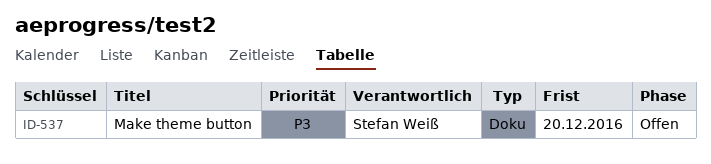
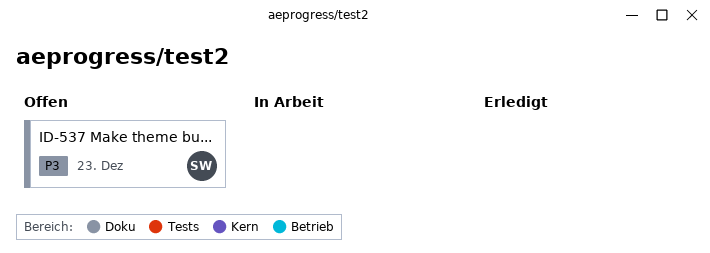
ID-537, due: Dec 20 -> Dec 23

